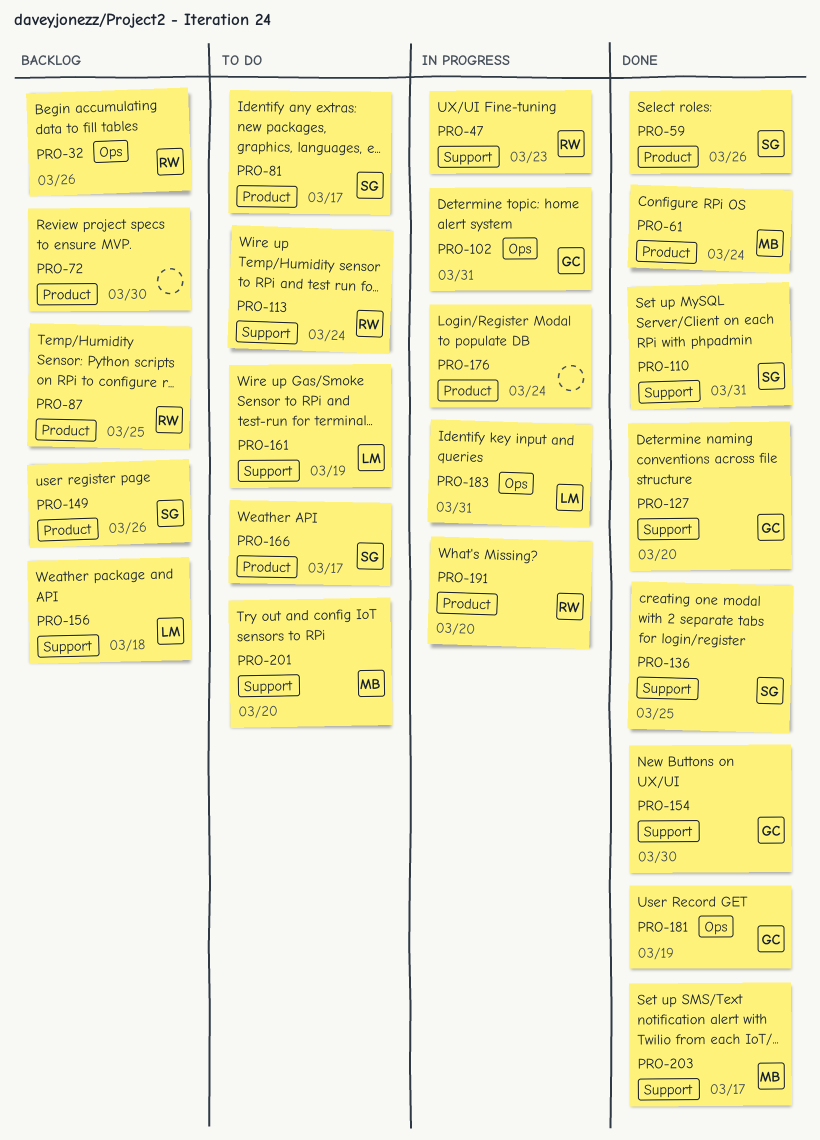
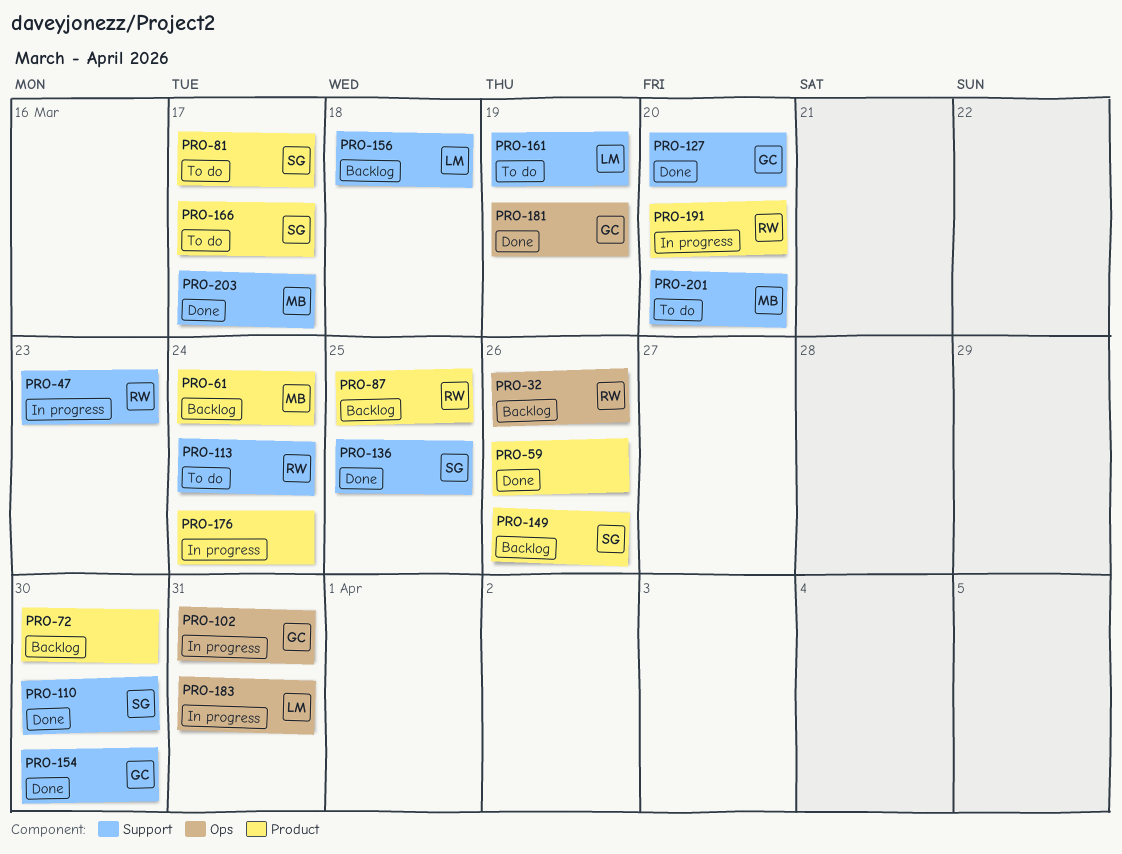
PRO-59, owner: SG -> none
PRO-61, status: Done -> Backlog
PRO-110, due: Mar 31 -> Mar 30

